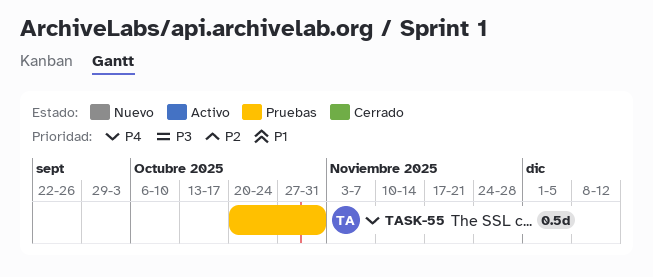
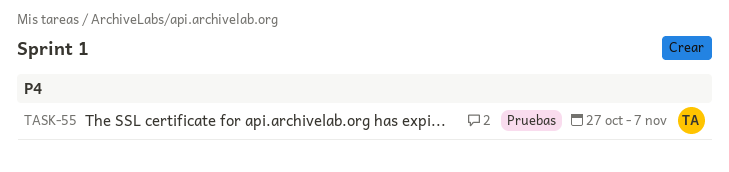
TASK-55, start: Oct 20 -> Oct 27
TASK-55, due: Oct 31 -> Nov 7

